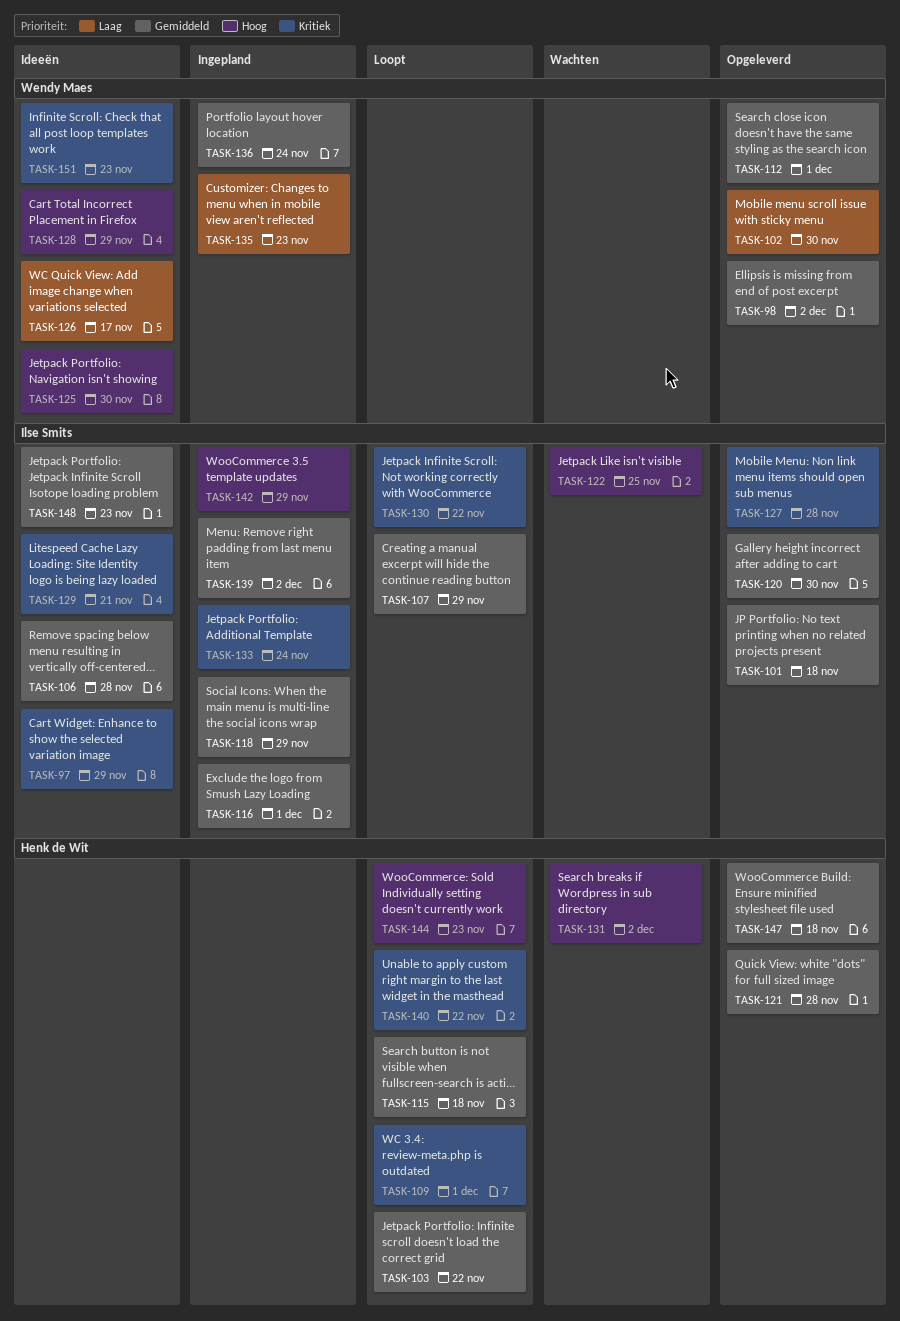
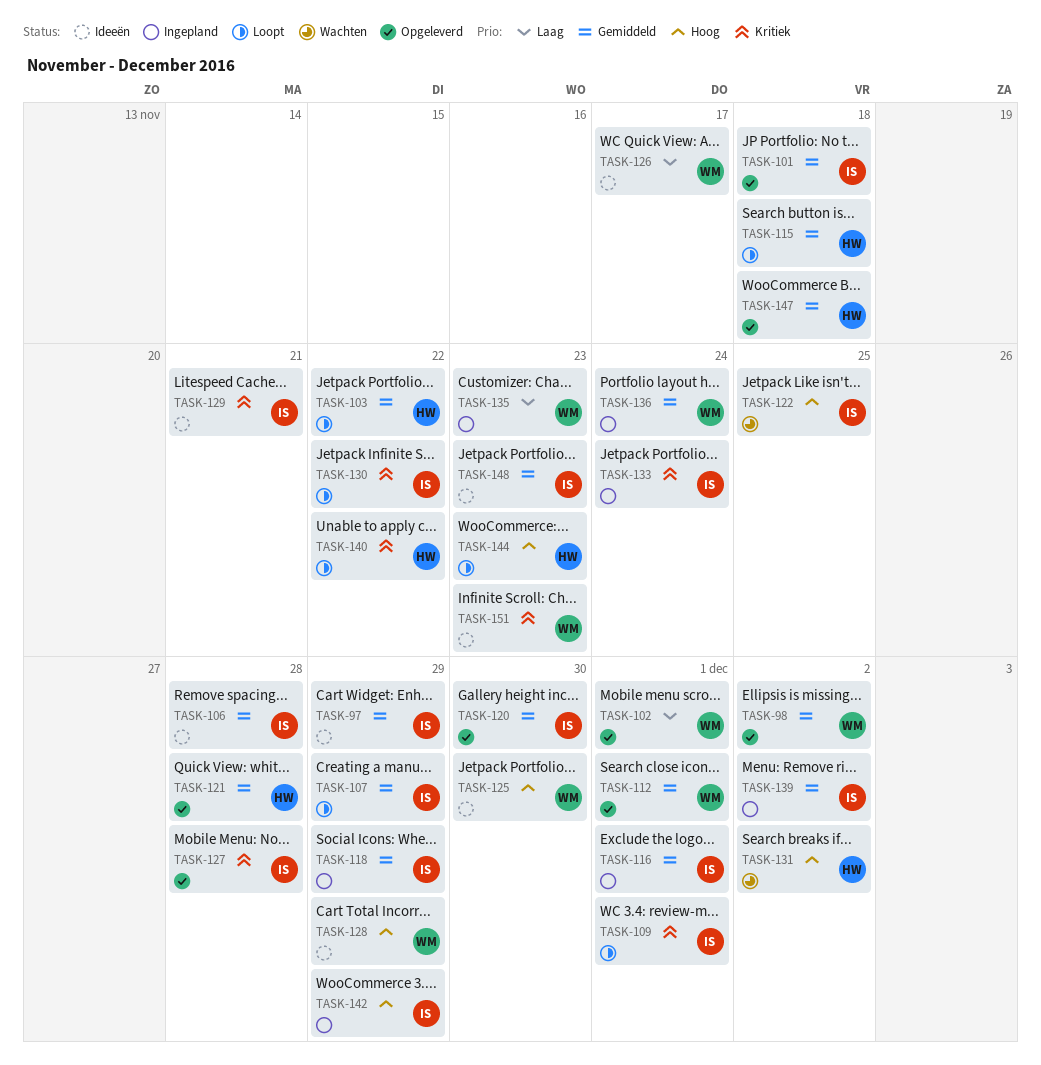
TASK-97, priority: Kritiek -> Gemiddeld
TASK-102, due: Nov 30 -> Dec 1
TASK-109, owner: Henk de Wit -> Ilse Smits

